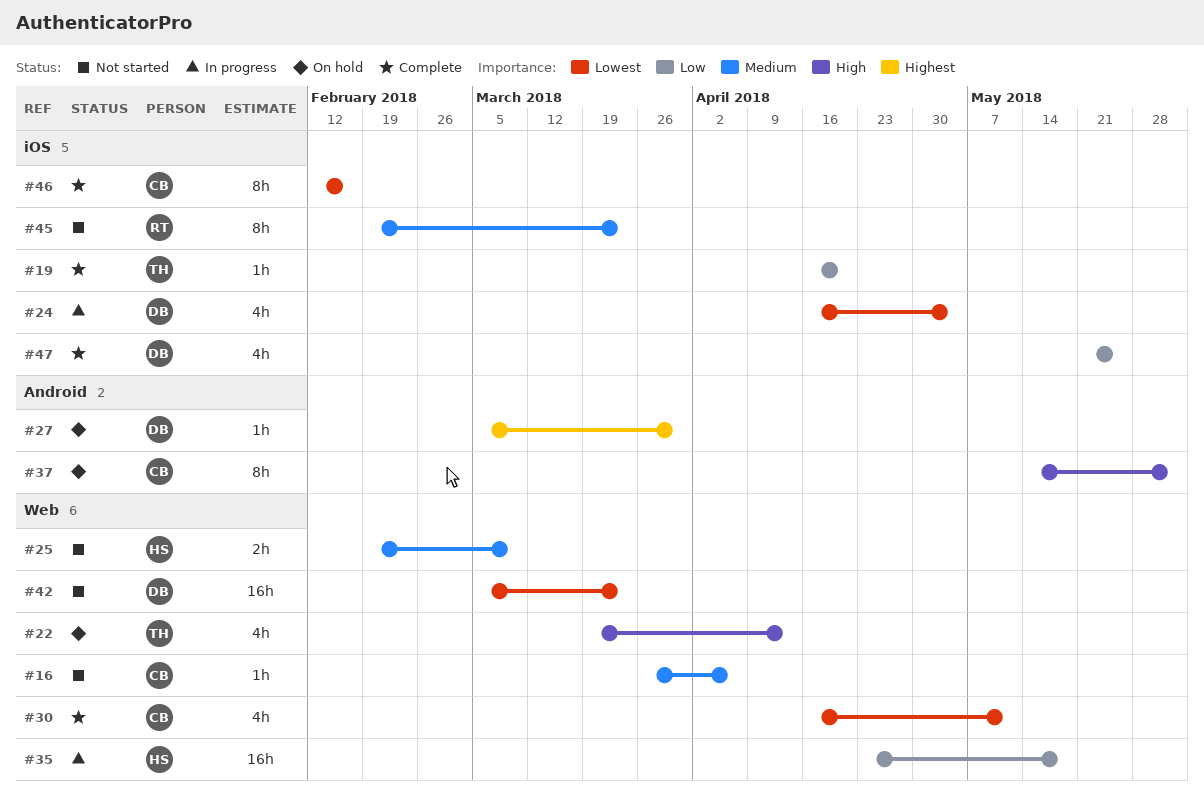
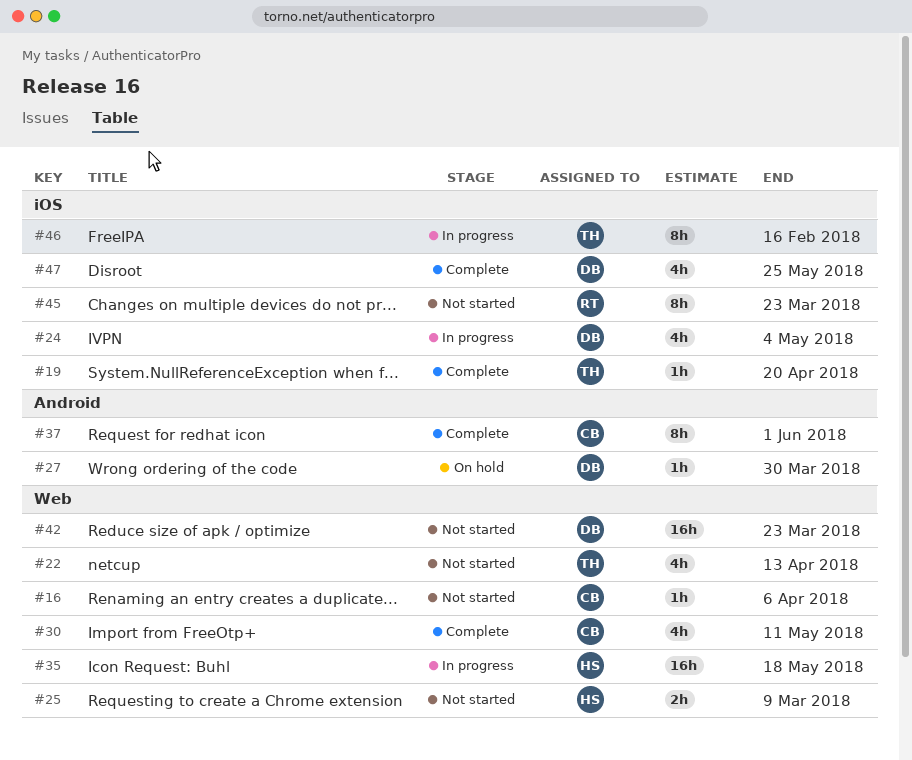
#22, status: On hold -> Not started
#37, status: On hold -> Complete
#46, status: Complete -> In progress
#46, owner: CB -> TH

